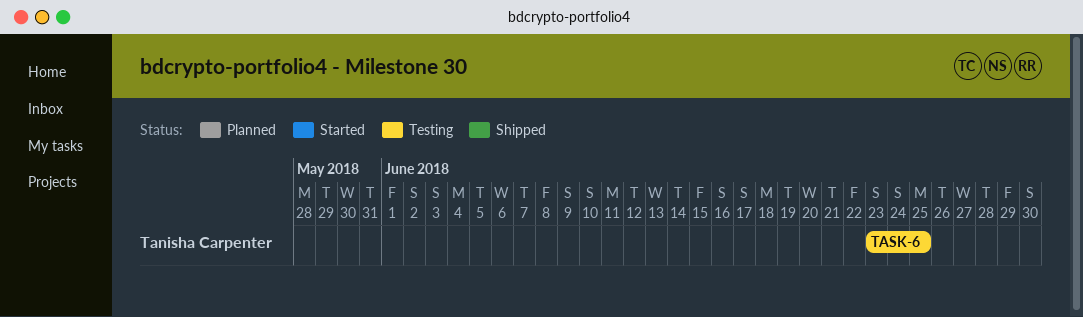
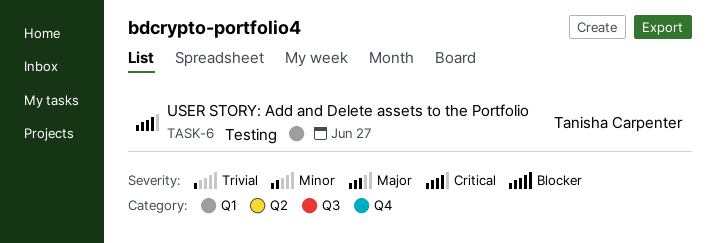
TASK-6, due: Jun 25 -> Jun 27

